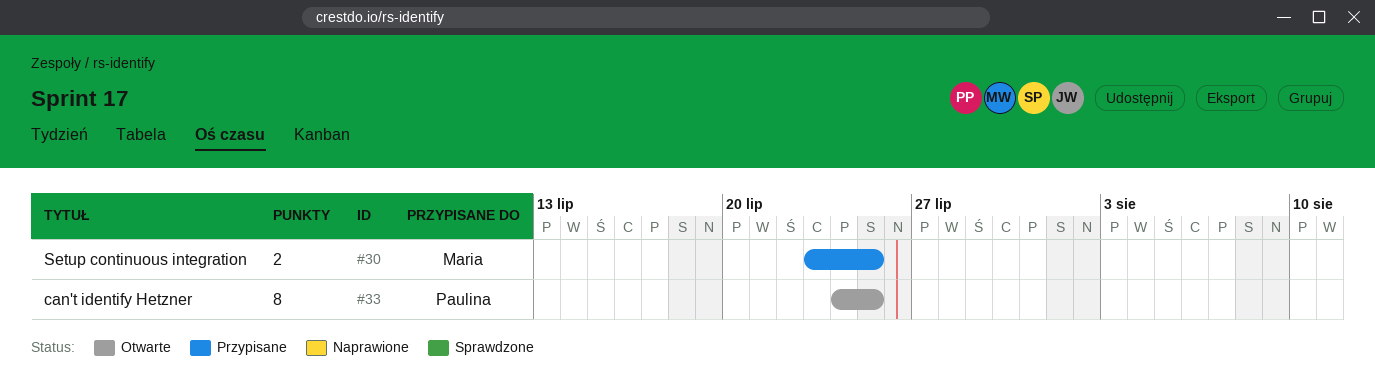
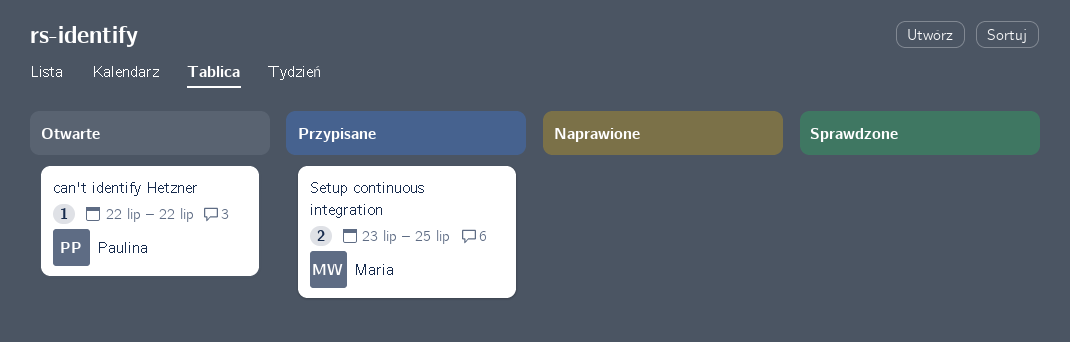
can't identify Hetzner, estimate: 8 -> 1
can't identify Hetzner, start: Jul 24 -> Jul 22
can't identify Hetzner, due: Jul 25 -> Jul 22

